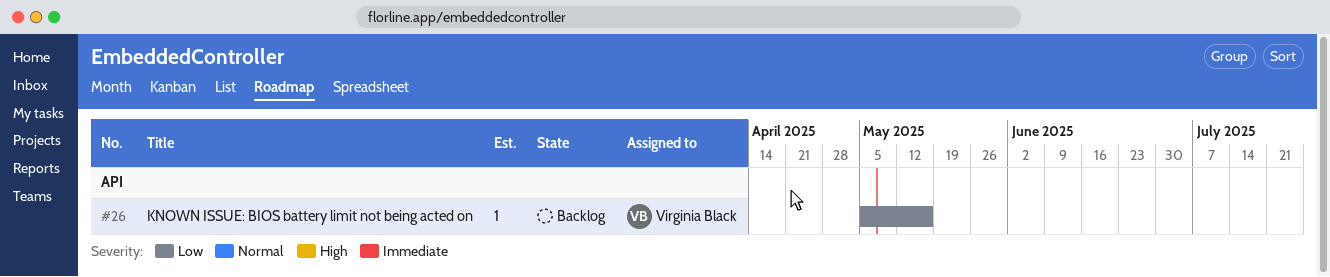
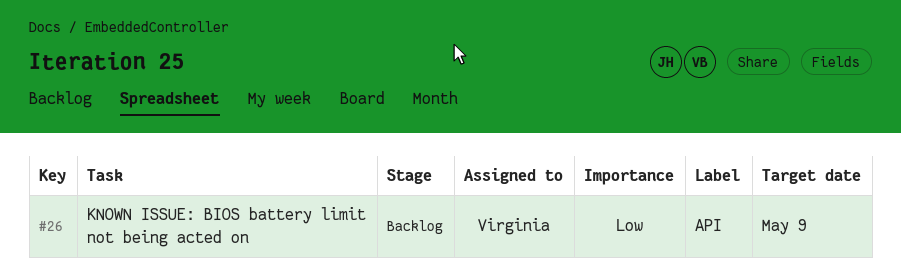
#26, due: May 16 -> May 9

